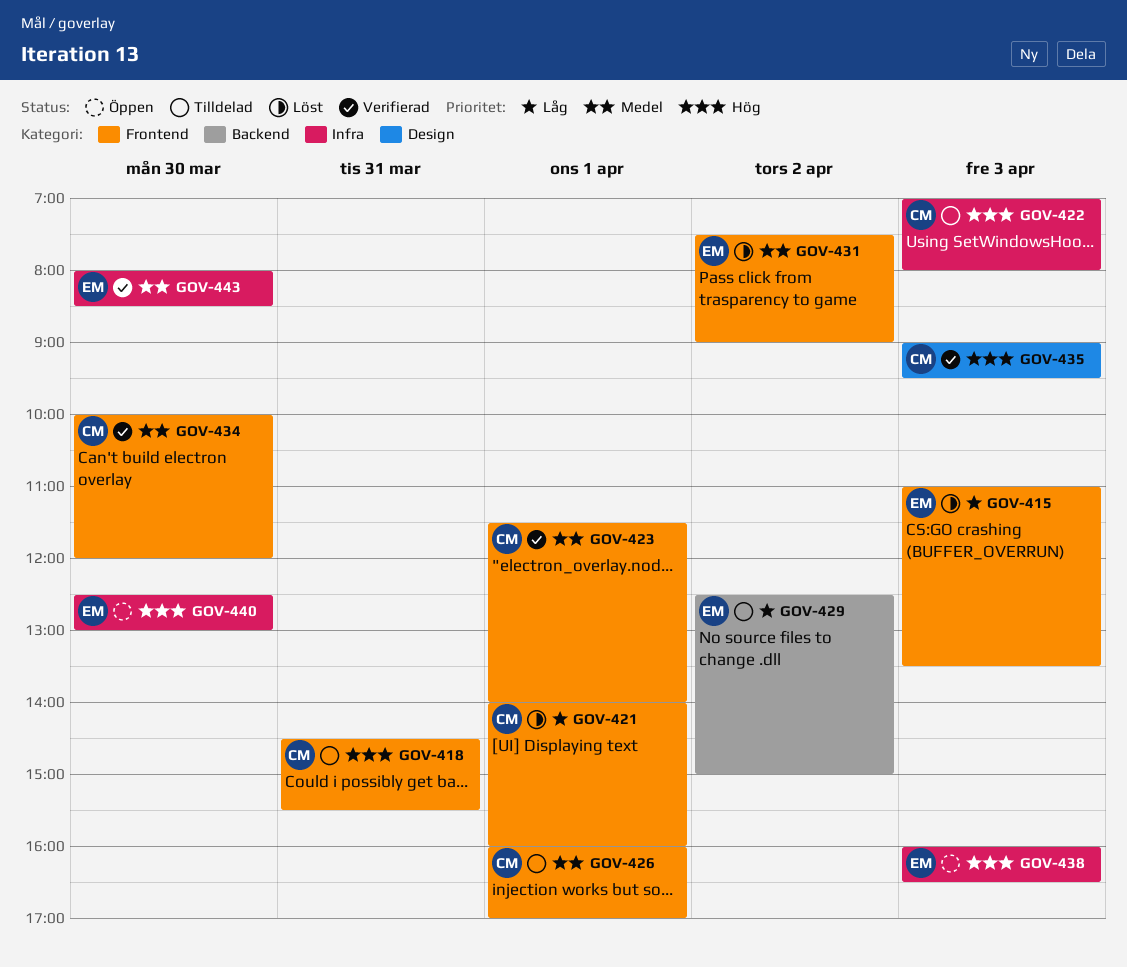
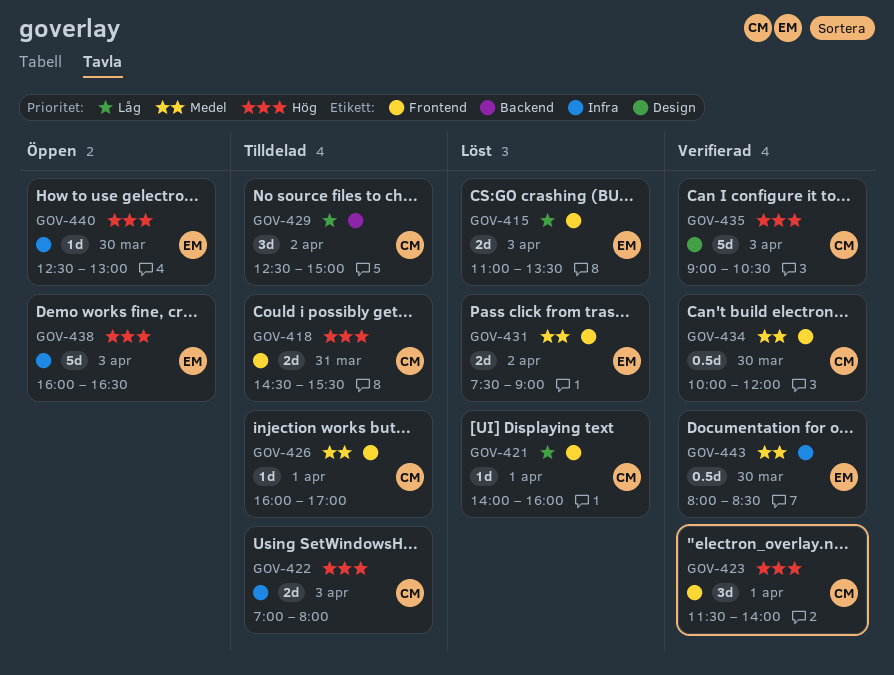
GOV-423, priority: Medel -> Hög
GOV-429, owner: EM -> CM
GOV-435, ends: 09:30 -> 10:30

